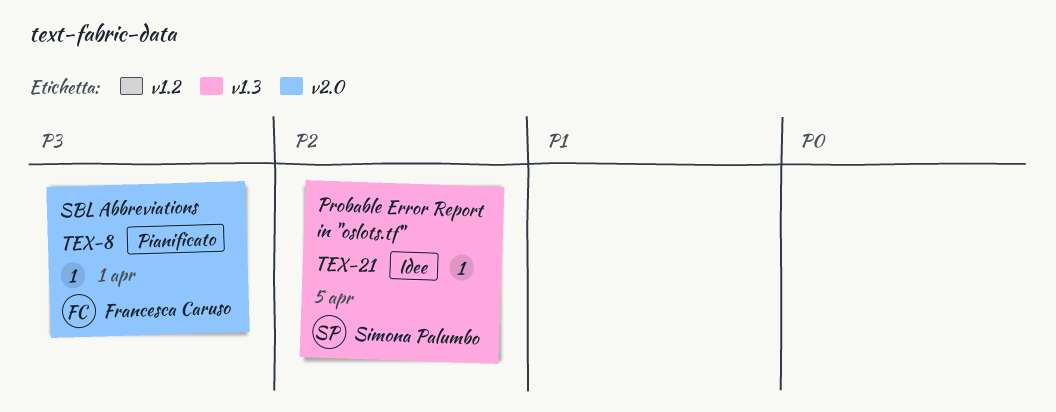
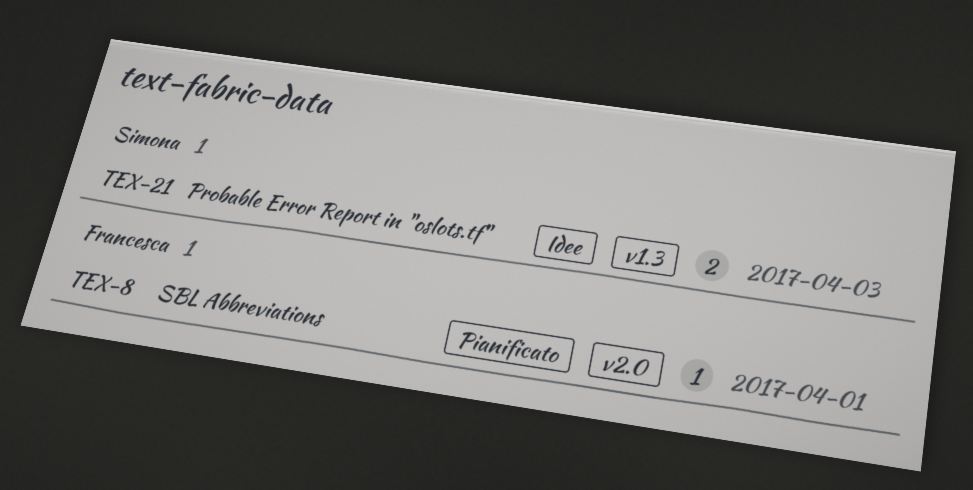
TEX-21, estimate: 1 -> 2
TEX-21, due: Apr 5 -> Apr 3

